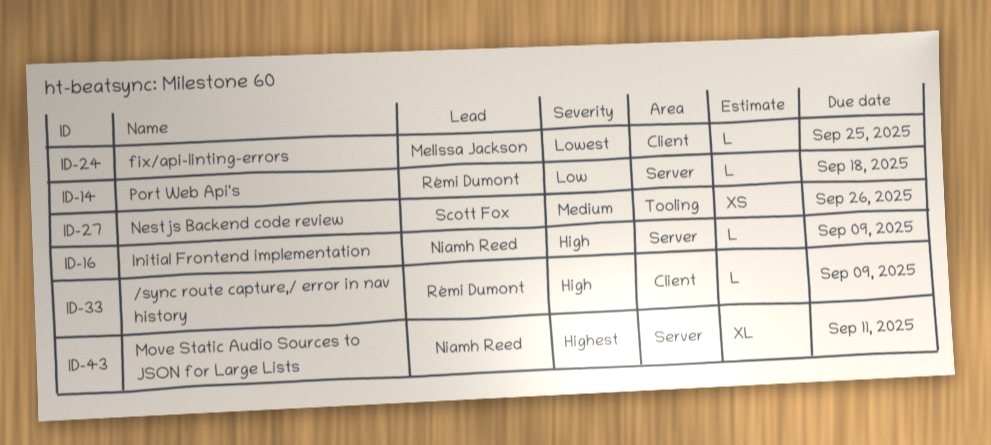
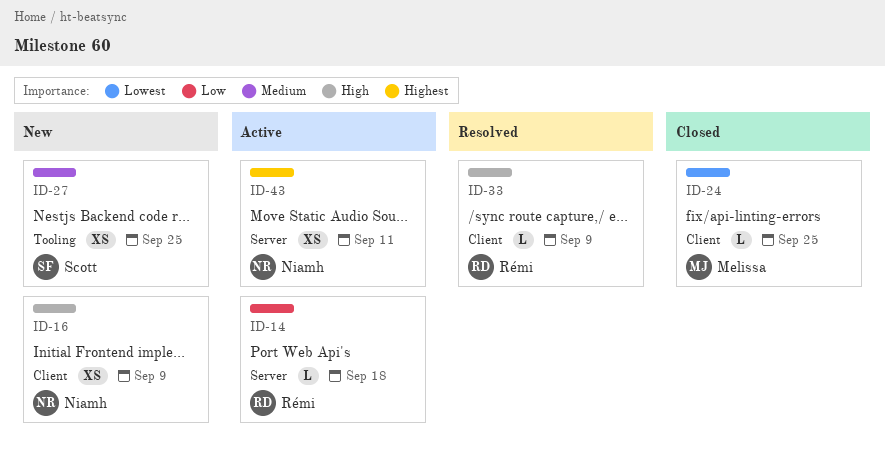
ID-16, label: Server -> Client
ID-16, estimate: L -> XS
ID-27, due: Sep 26 -> Sep 25
ID-43, estimate: XL -> XS

